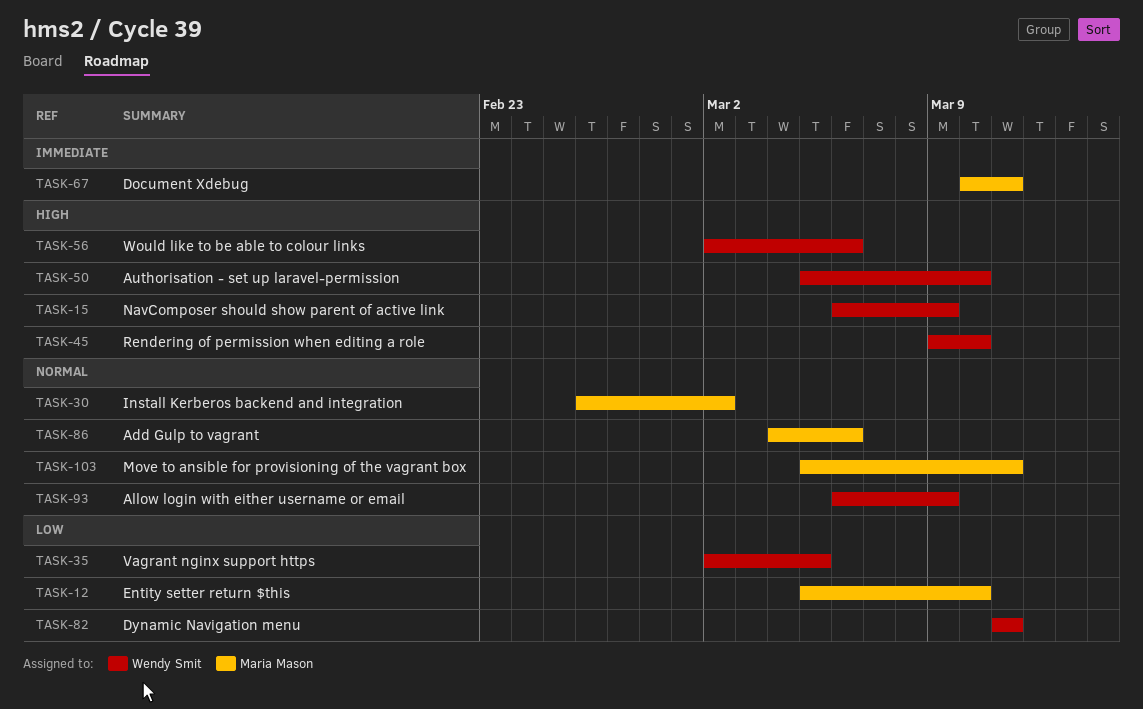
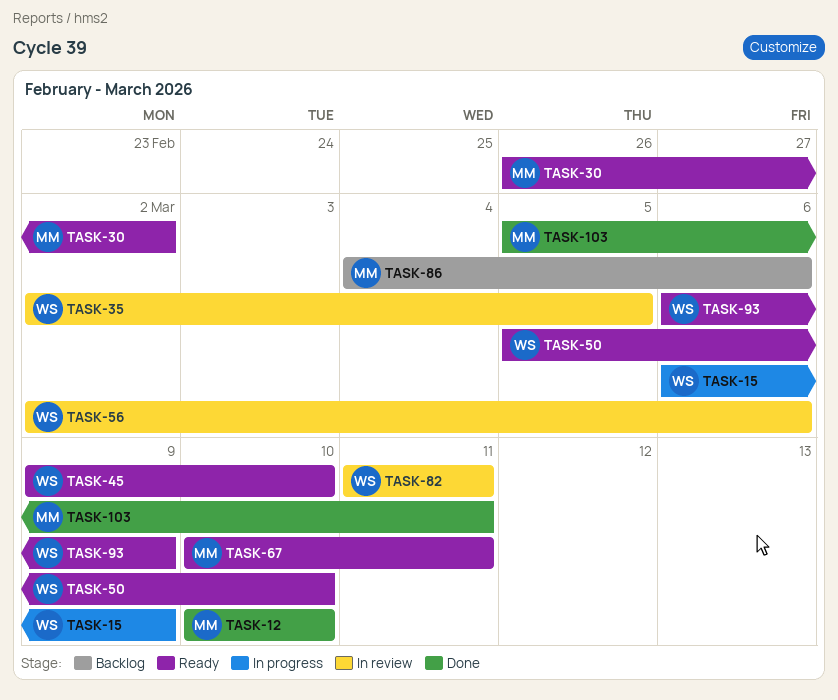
TASK-12, start: Mar 5 -> Mar 10

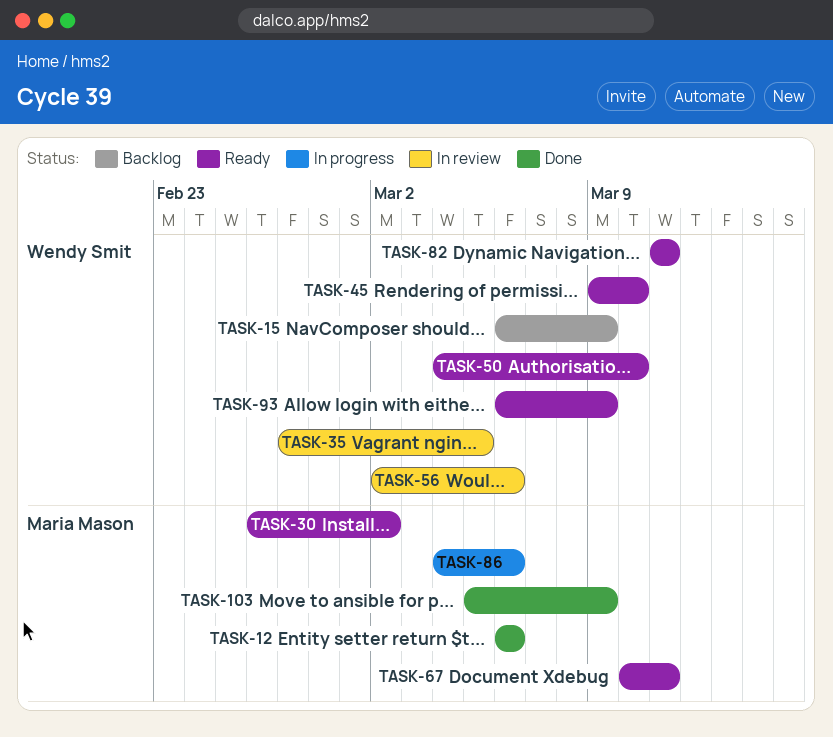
TASK-12, start: Mar 10 -> Mar 6
TASK-12, due: Mar 10 -> Mar 6
TASK-15, status: In progress -> Backlog
TASK-35, start: Mar 2 -> Feb 27
TASK-50, start: Mar 5 -> Mar 4
TASK-82, status: In review -> Ready
TASK-86, status: Backlog -> In progress
TASK-103, due: Mar 11 -> Mar 9

